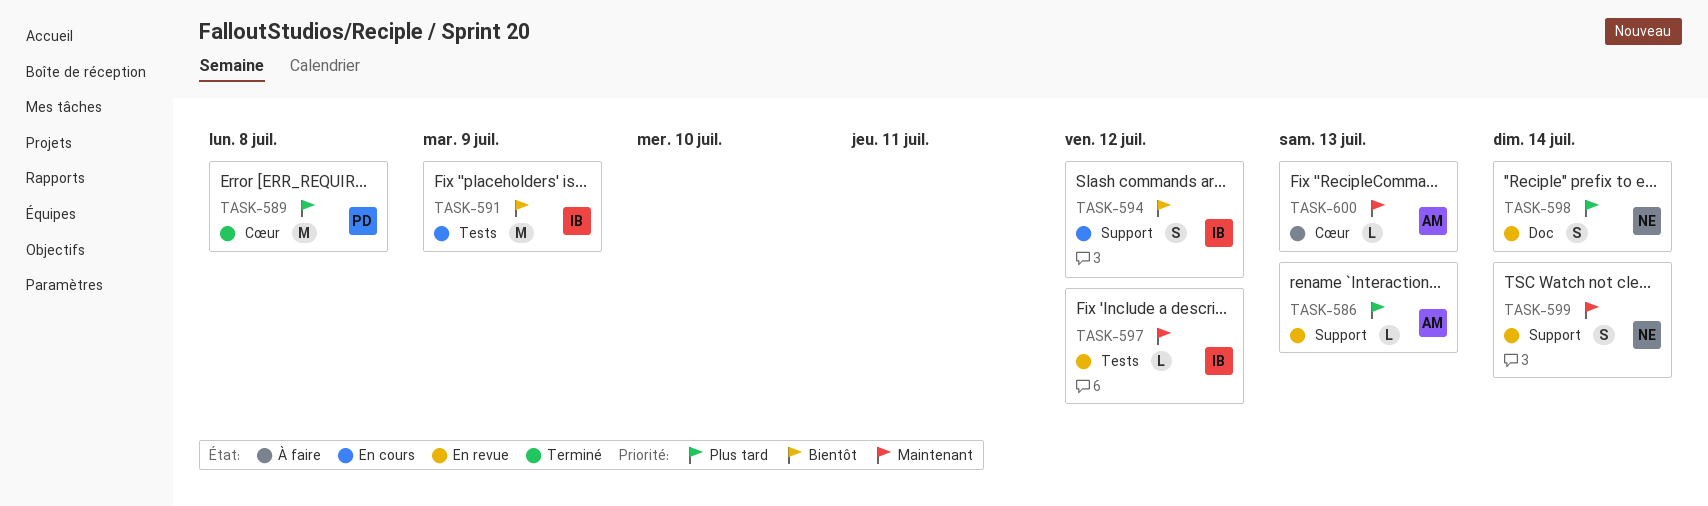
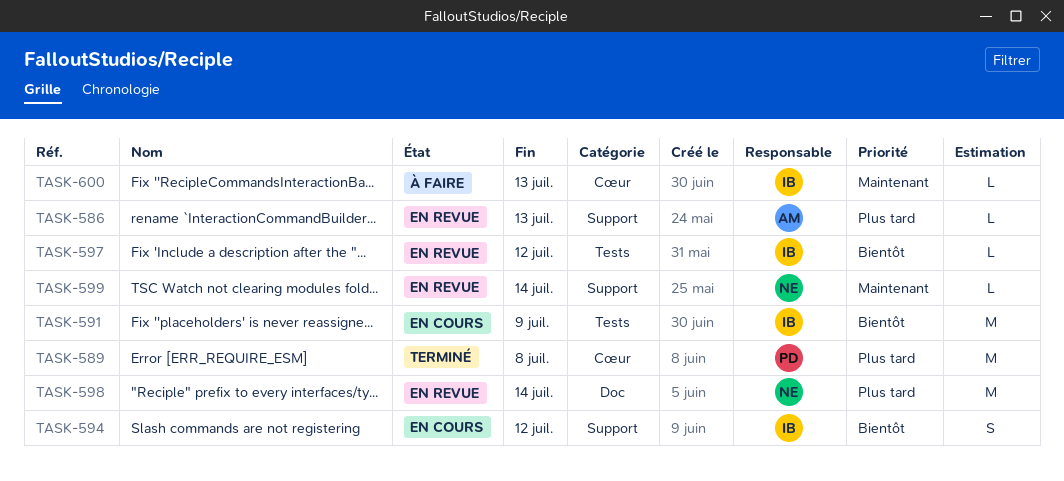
TASK-597, priority: Maintenant -> Bientôt
TASK-598, estimate: S -> M
TASK-599, estimate: S -> L
TASK-600, owner: AM -> IB

